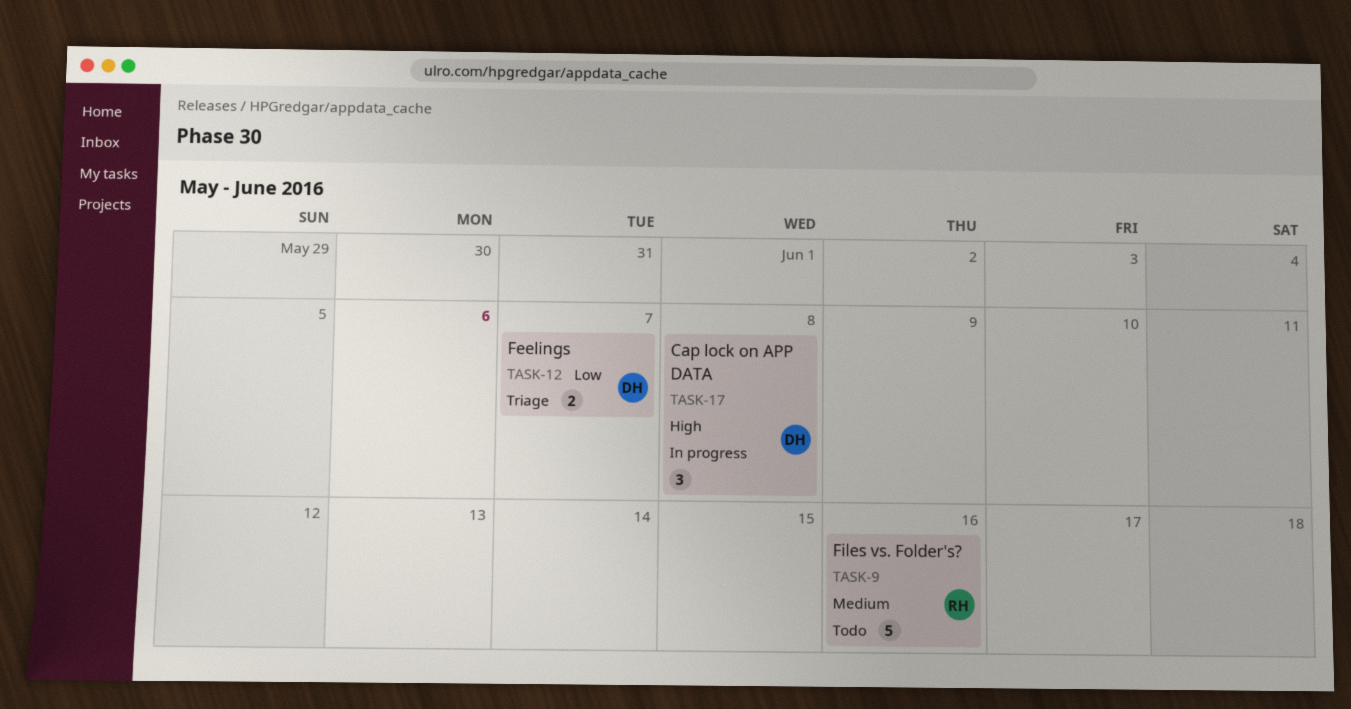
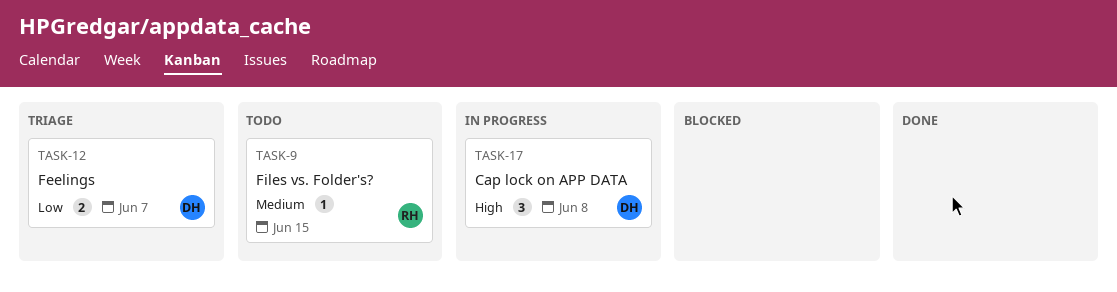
TASK-9, estimate: 5 -> 1
TASK-9, due: Jun 16 -> Jun 15

